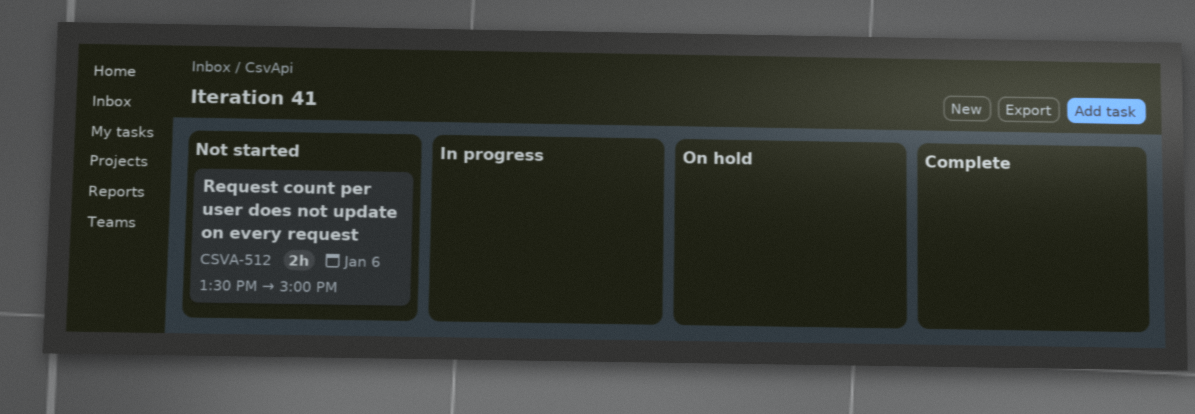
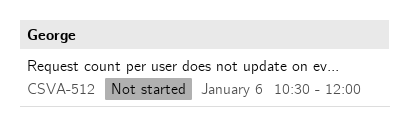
CSVA-512, begins: 13:30 -> 10:30
CSVA-512, ends: 15:00 -> 12:00

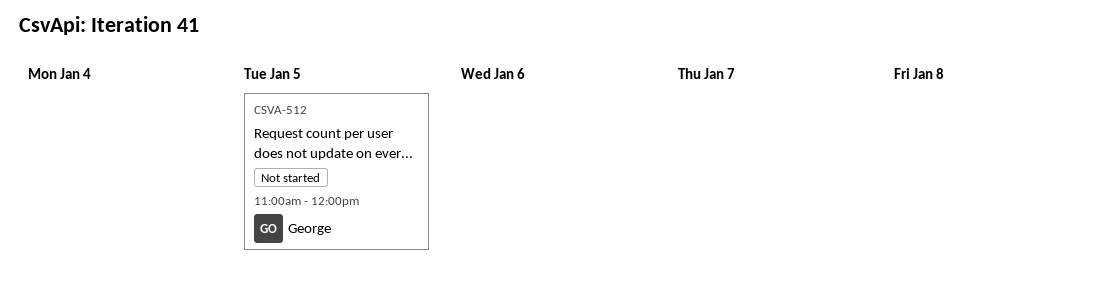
CSVA-512, day: Jan 6 -> Jan 5
CSVA-512, begins: 10:30 -> 11:00

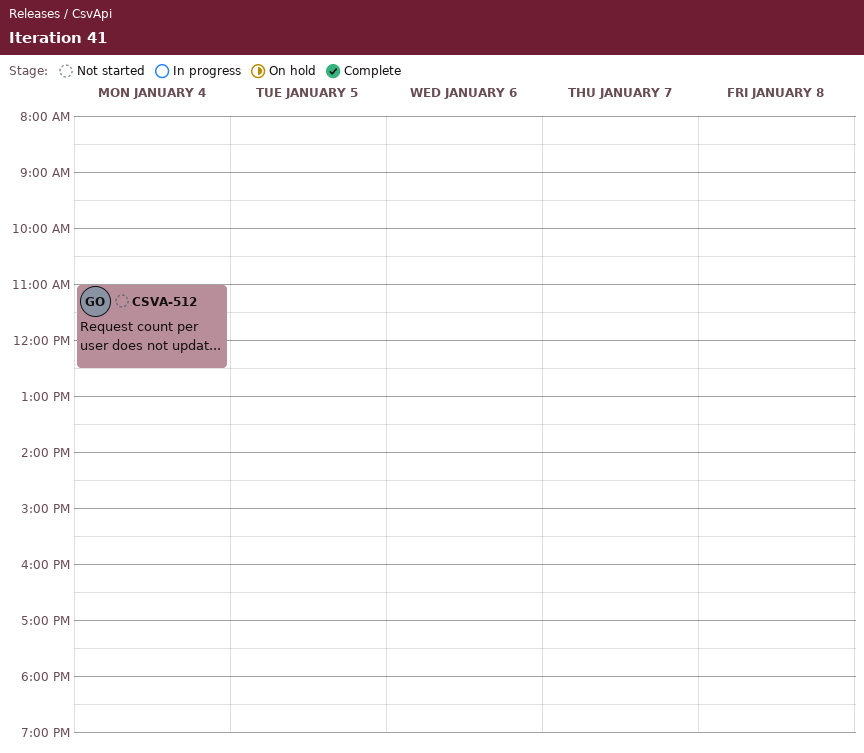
CSVA-512, day: Jan 5 -> Jan 4
CSVA-512, ends: 12:00 -> 12:30

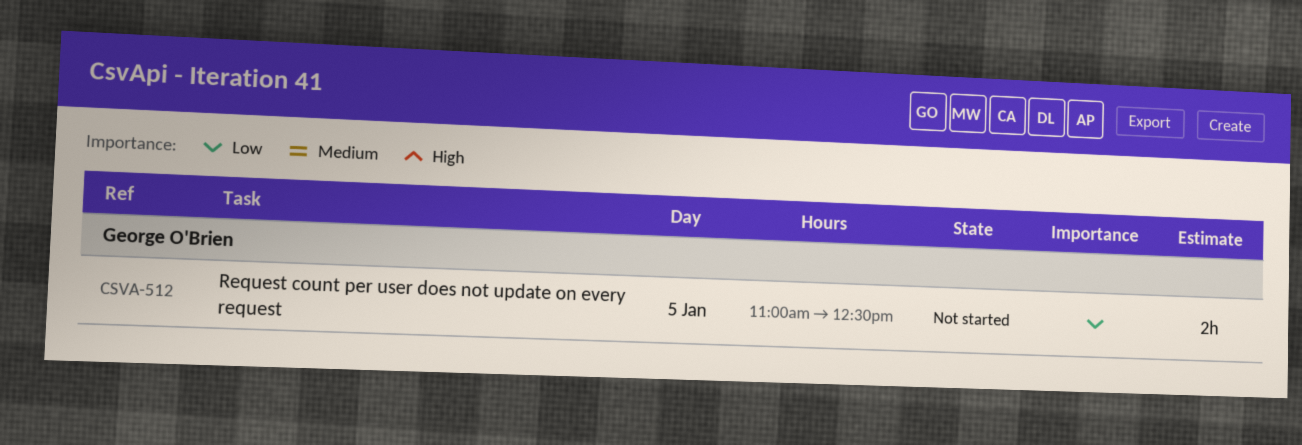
CSVA-512, day: Jan 4 -> Jan 5

